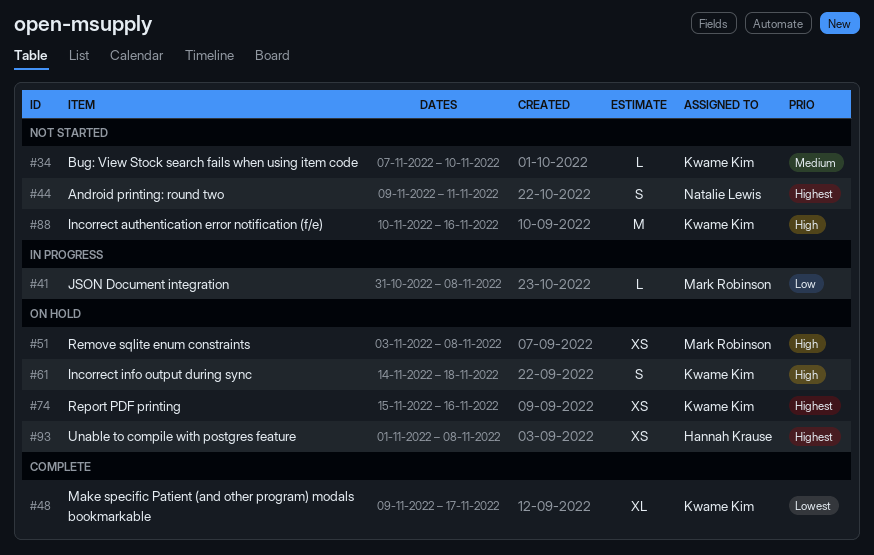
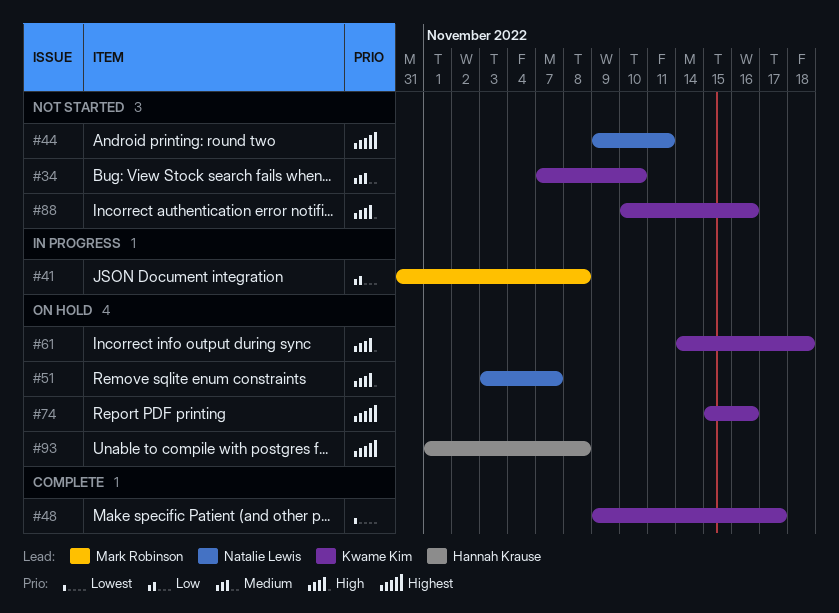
#51, owner: Mark Robinson -> Natalie Lewis
#51, due: Nov 8 -> Nov 7

